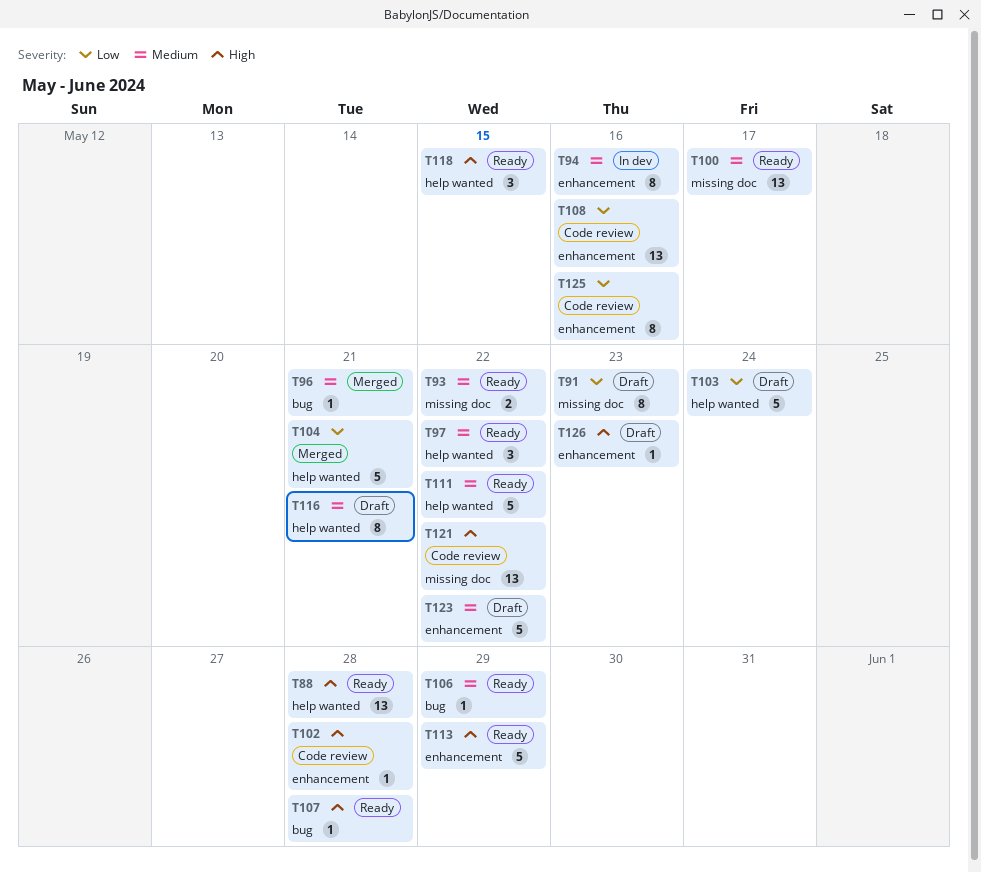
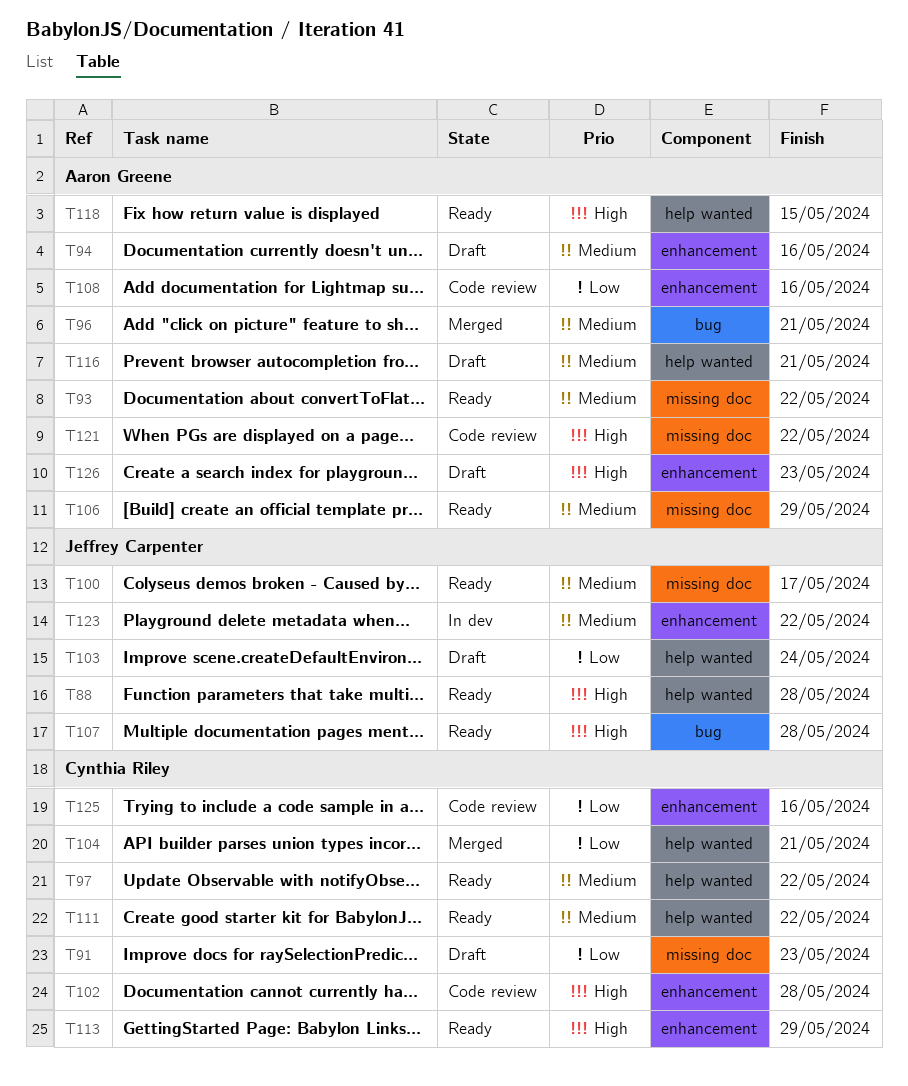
T94, status: In dev -> Draft
T106, label: bug -> missing doc
T123, status: Draft -> In dev

